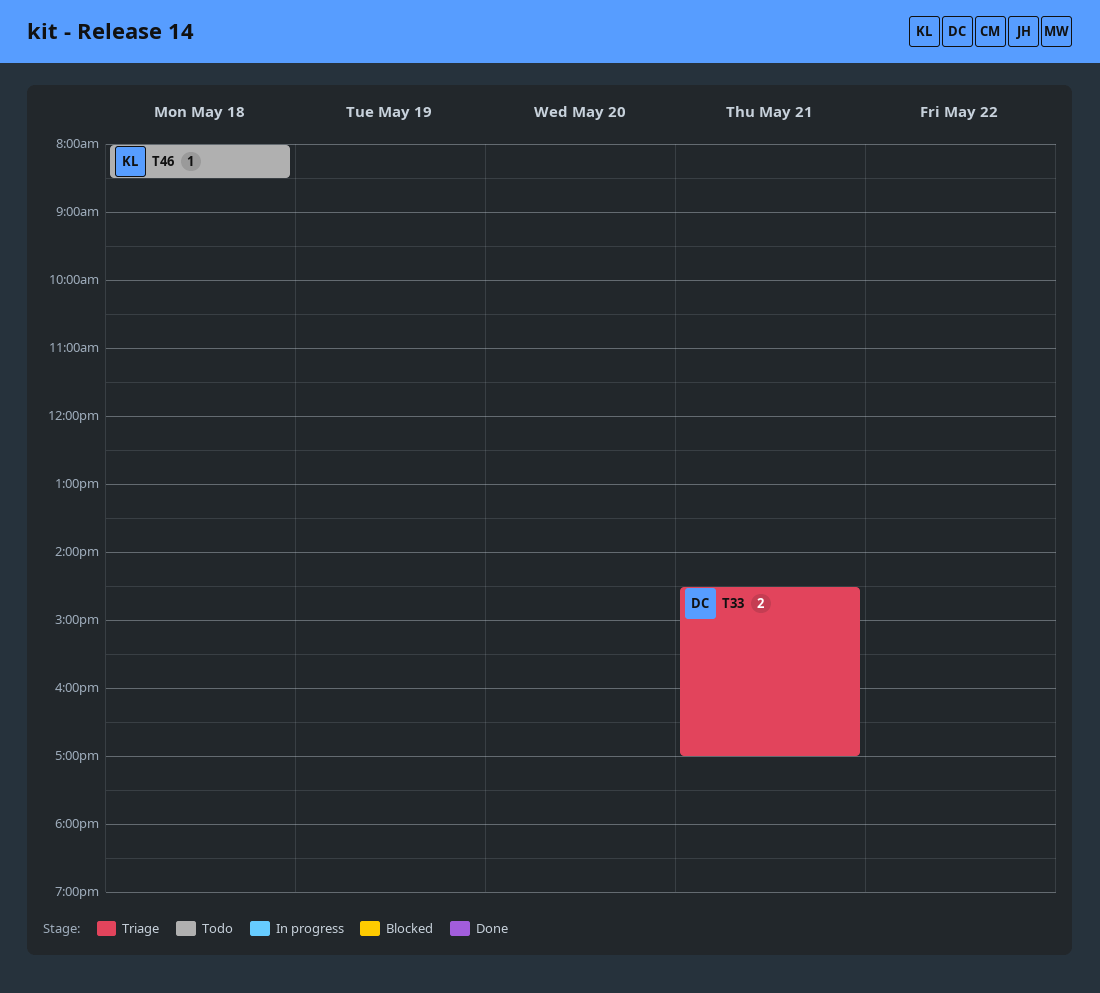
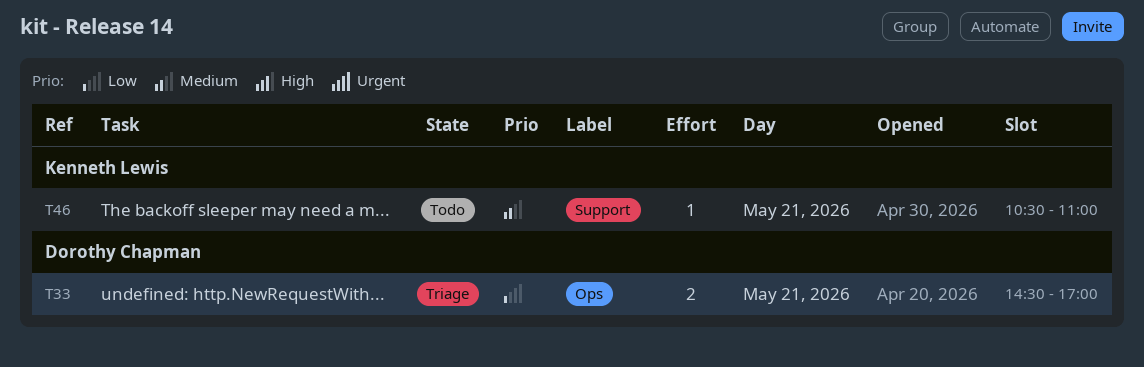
T46, day: May 18 -> May 21
T46, begins: 08:00 -> 10:30
T46, ends: 08:30 -> 11:00

